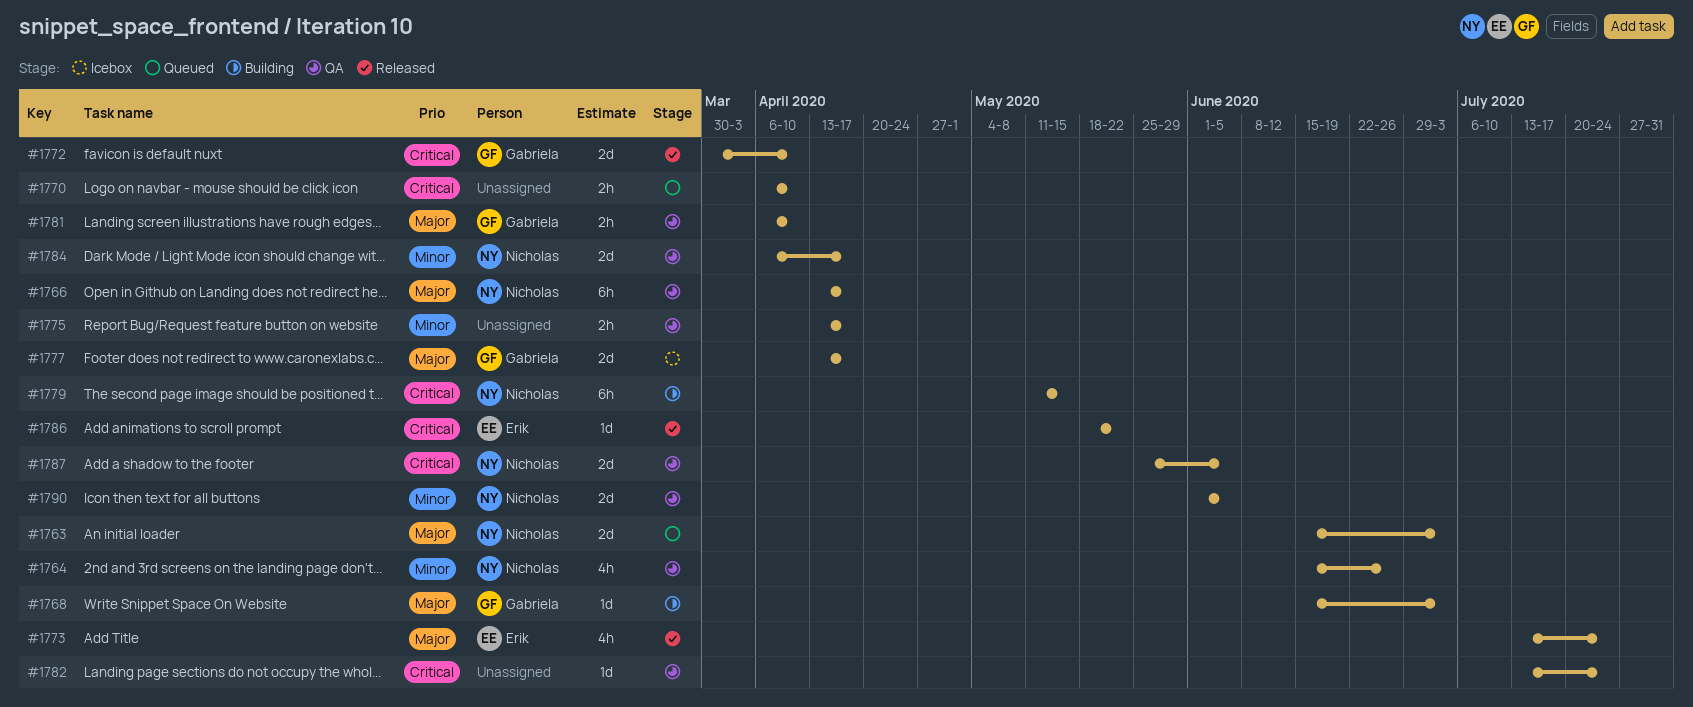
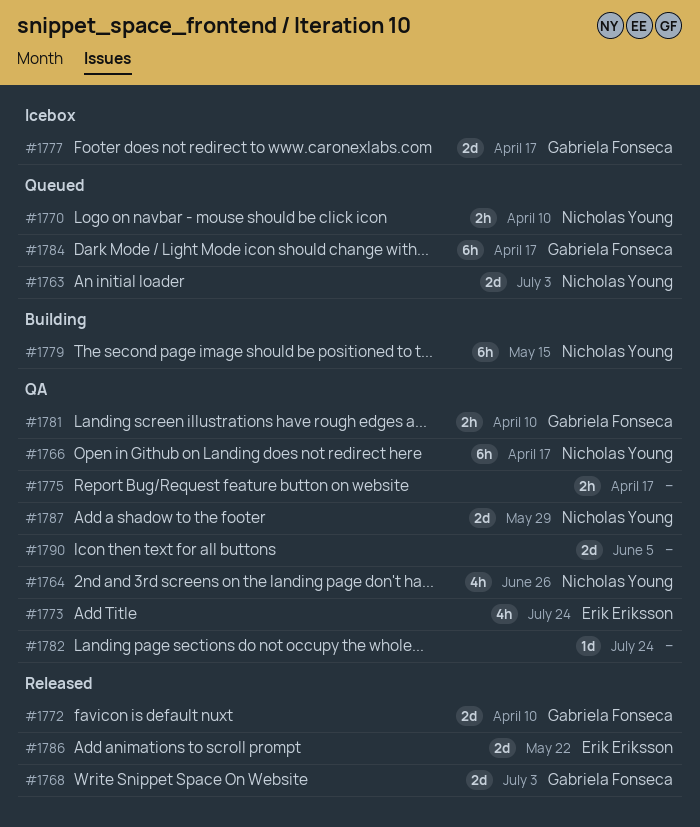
#1768, status: Building -> Released
#1768, estimate: 1d -> 2d
#1770, owner: none -> Nicholas Young
#1773, status: Released -> QA
#1784, status: QA -> Queued
#1784, owner: Nicholas Young -> Gabriela Fonseca
#1784, estimate: 2d -> 6h
#1786, estimate: 1d -> 2d
#1787, due: Jun 5 -> May 29
#1790, owner: Nicholas Young -> none

